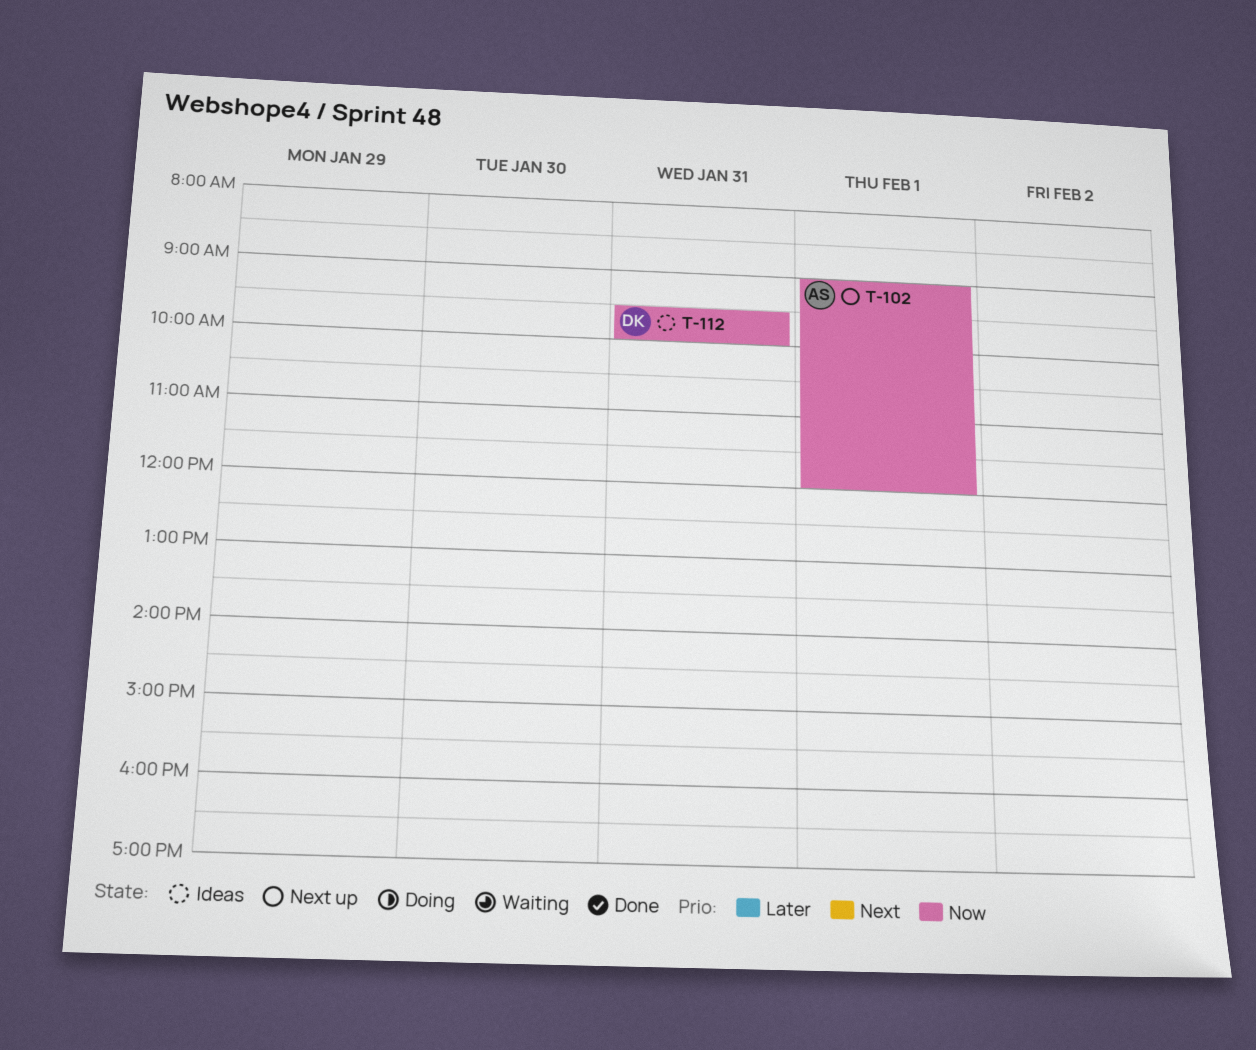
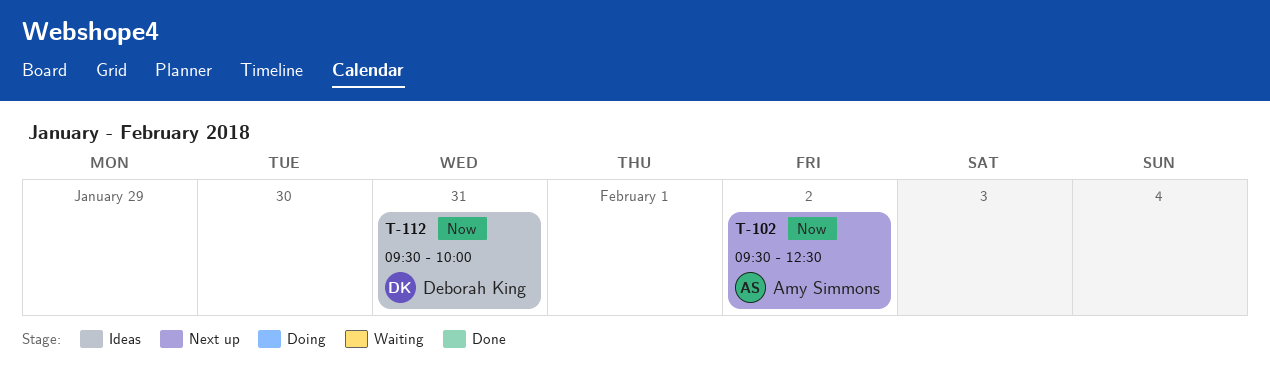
T-102, day: Feb 1 -> Feb 2
T-102, begins: 09:00 -> 09:30
T-102, ends: 12:00 -> 12:30

